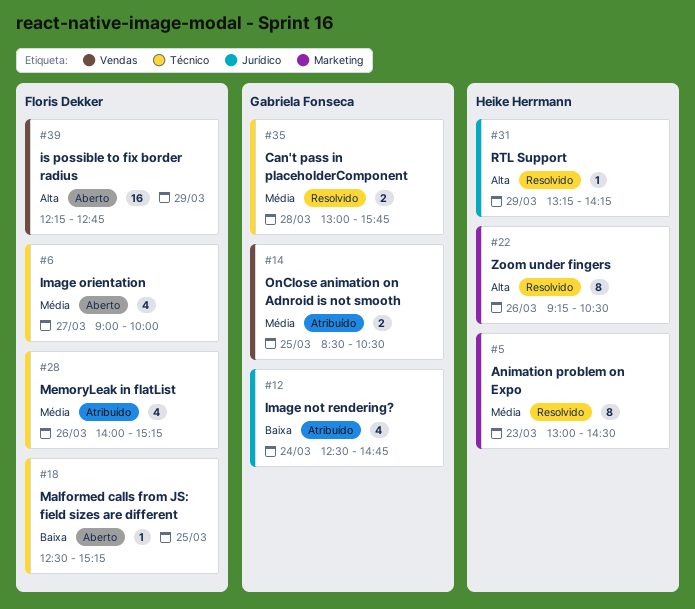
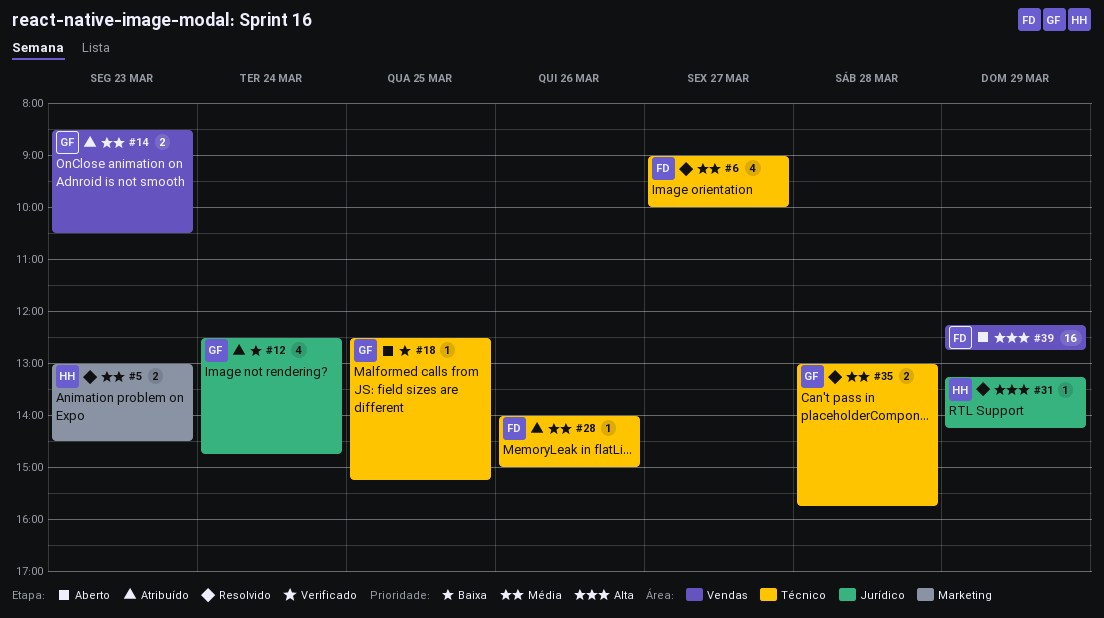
#5, estimate: 8 -> 2
#6, status: Aberto -> Resolvido
#14, day: Mar 25 -> Mar 23
#18, owner: Floris Dekker -> Gabriela Fonseca
#22: present -> none
#28, estimate: 4 -> 1
#28, ends: 15:15 -> 15:00

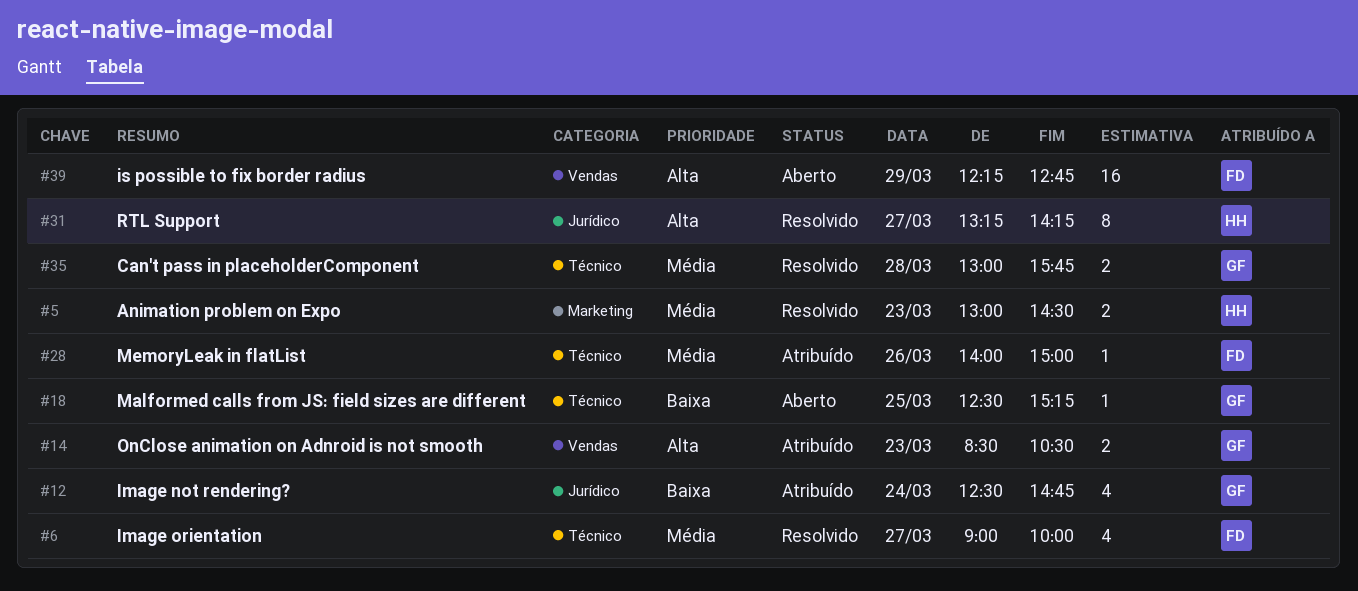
#14, priority: Média -> Alta
#31, estimate: 1 -> 8
#31, day: Mar 29 -> Mar 27

